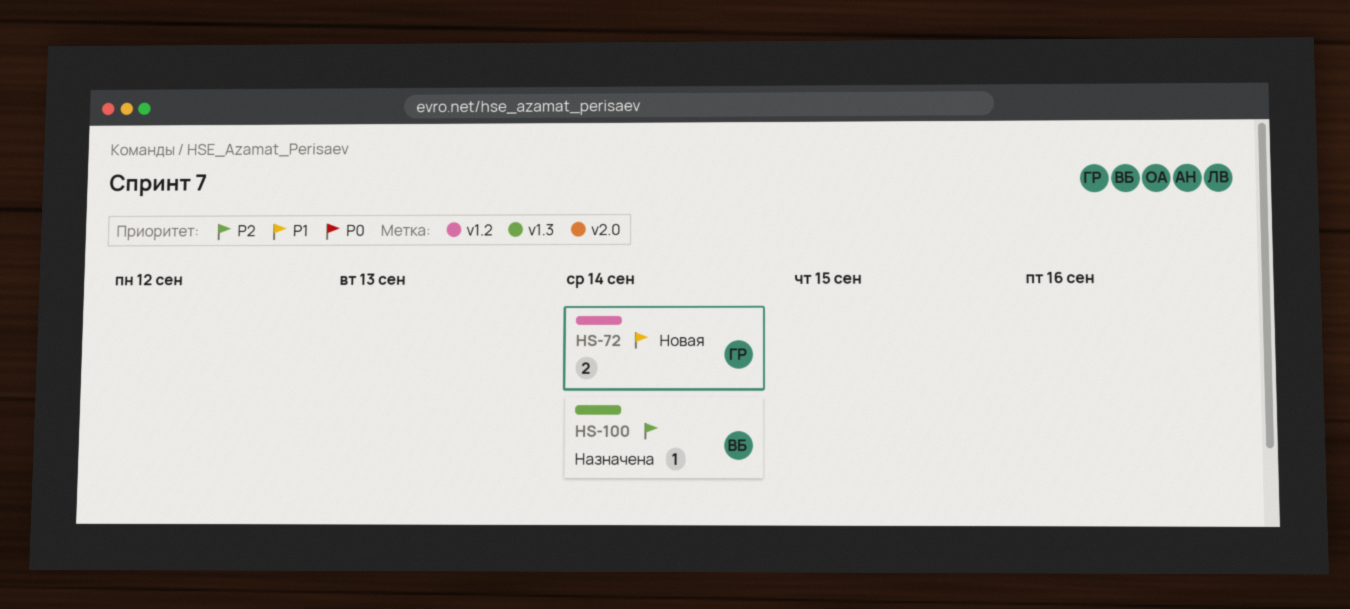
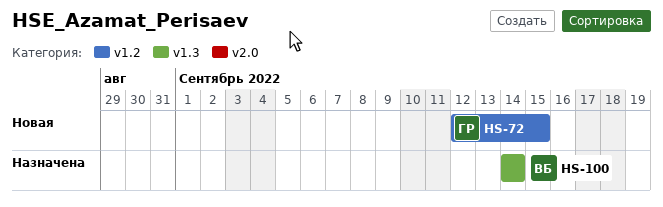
HS-72, due: Sep 14 -> Sep 15

